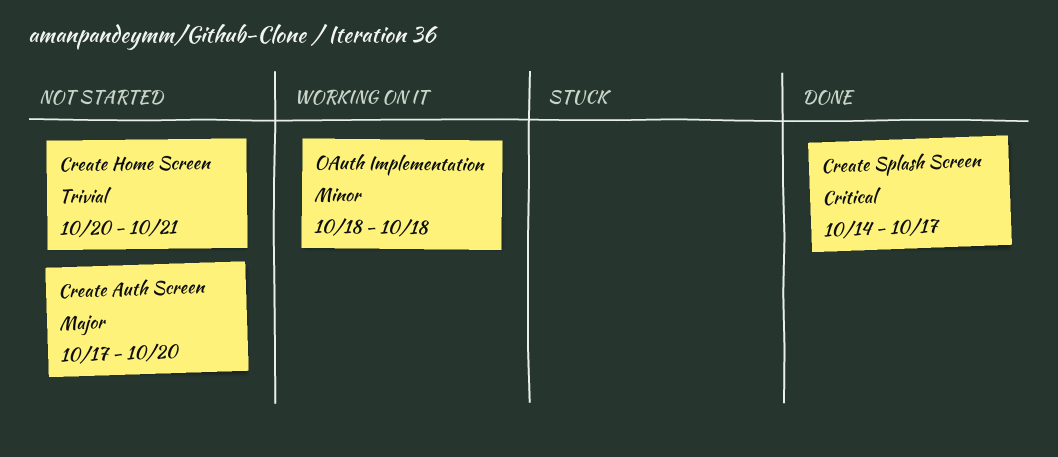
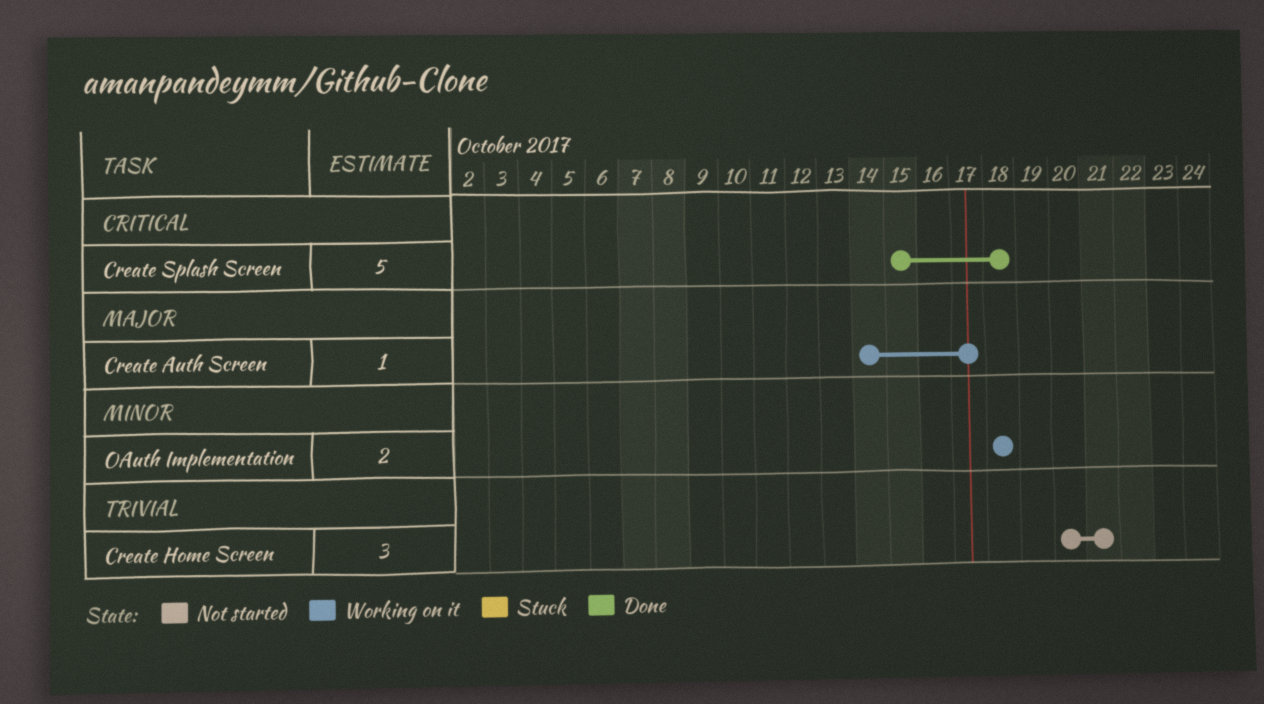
Create Auth Screen, status: Not started -> Working on it
Create Auth Screen, start: Oct 17 -> Oct 14
Create Auth Screen, due: Oct 20 -> Oct 17
Create Splash Screen, start: Oct 14 -> Oct 15
Create Splash Screen, due: Oct 17 -> Oct 18

